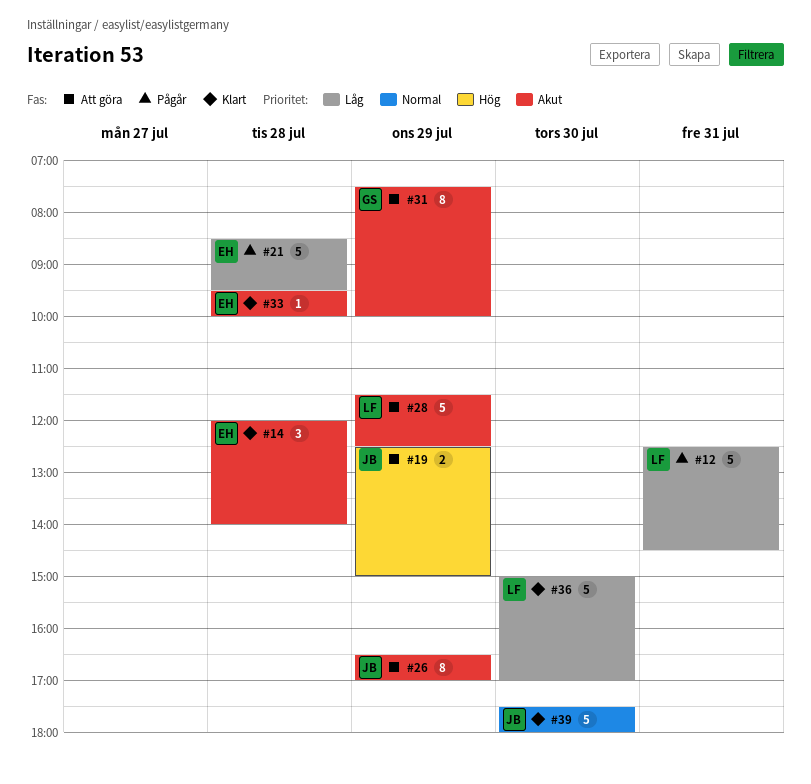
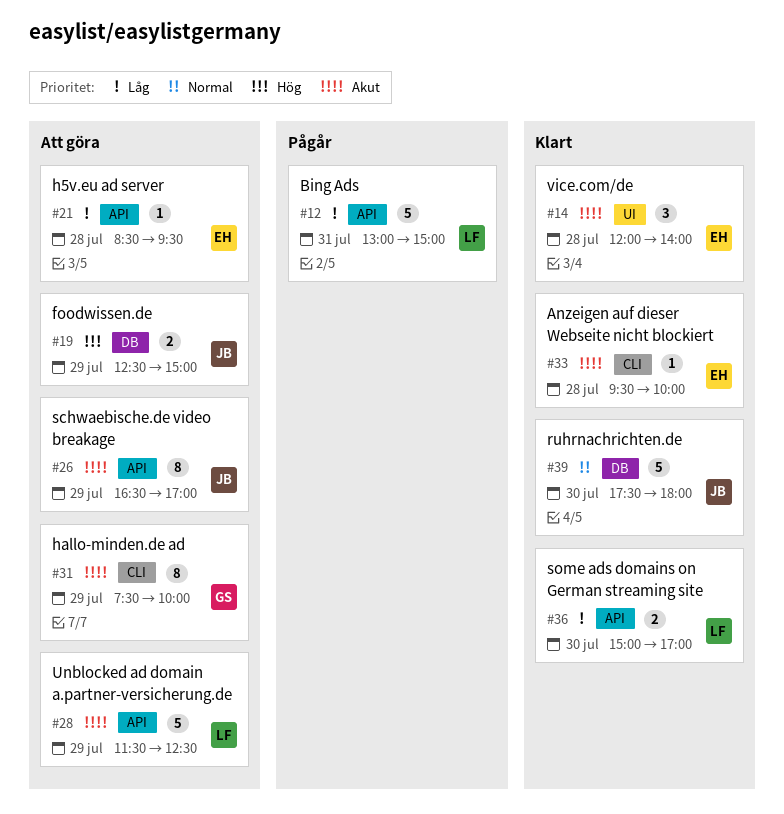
#12, begins: 12:30 -> 13:00
#12, ends: 14:30 -> 15:00
#21, status: Pågår -> Att göra
#21, estimate: 5 -> 1
#36, estimate: 5 -> 2

